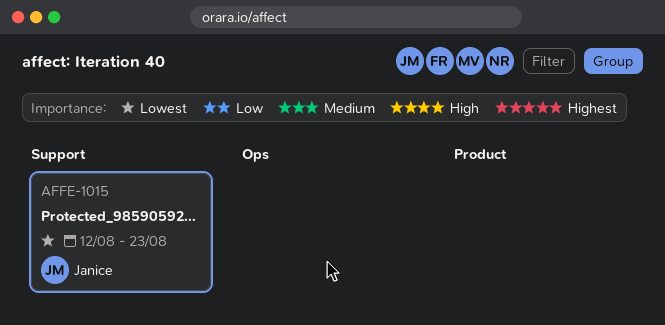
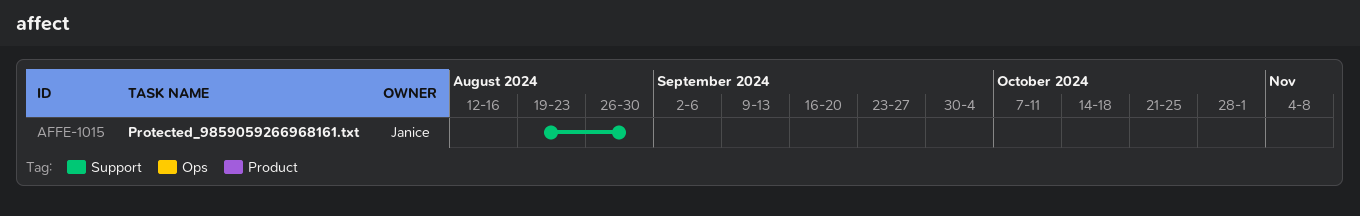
AFFE-1015, start: Aug 12 -> Aug 19
AFFE-1015, due: Aug 23 -> Aug 30

